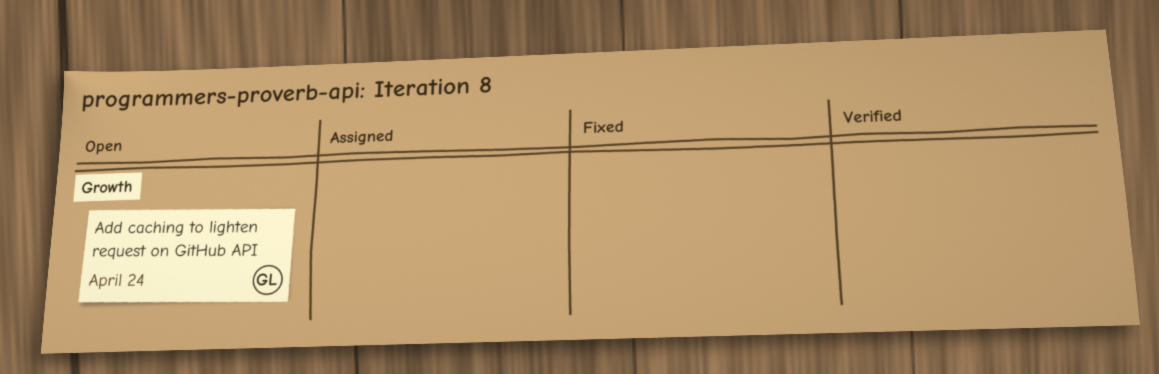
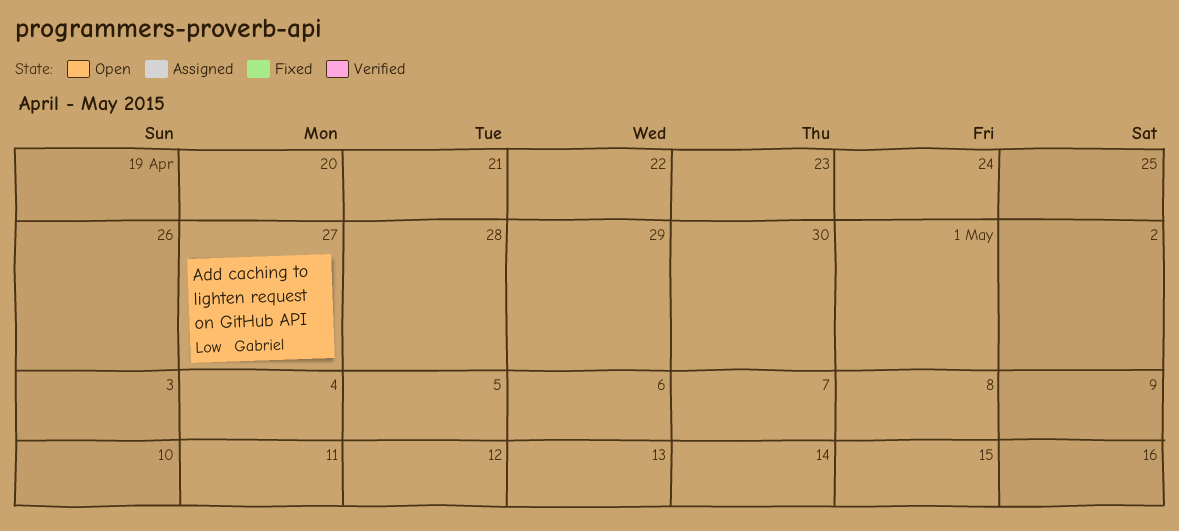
Add caching to lighten request on GitHub API, due: Apr 24 -> Apr 27

